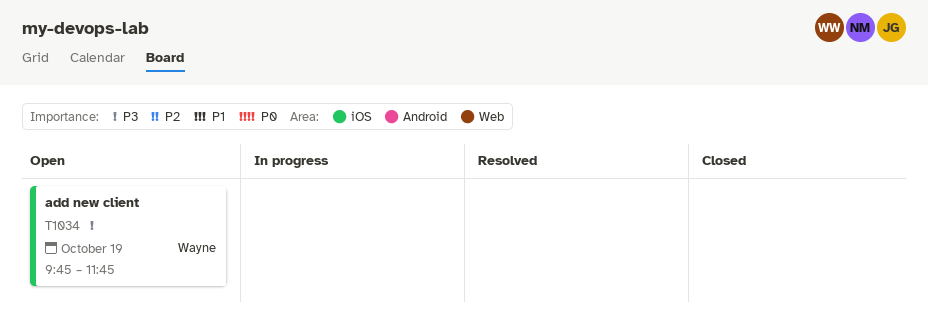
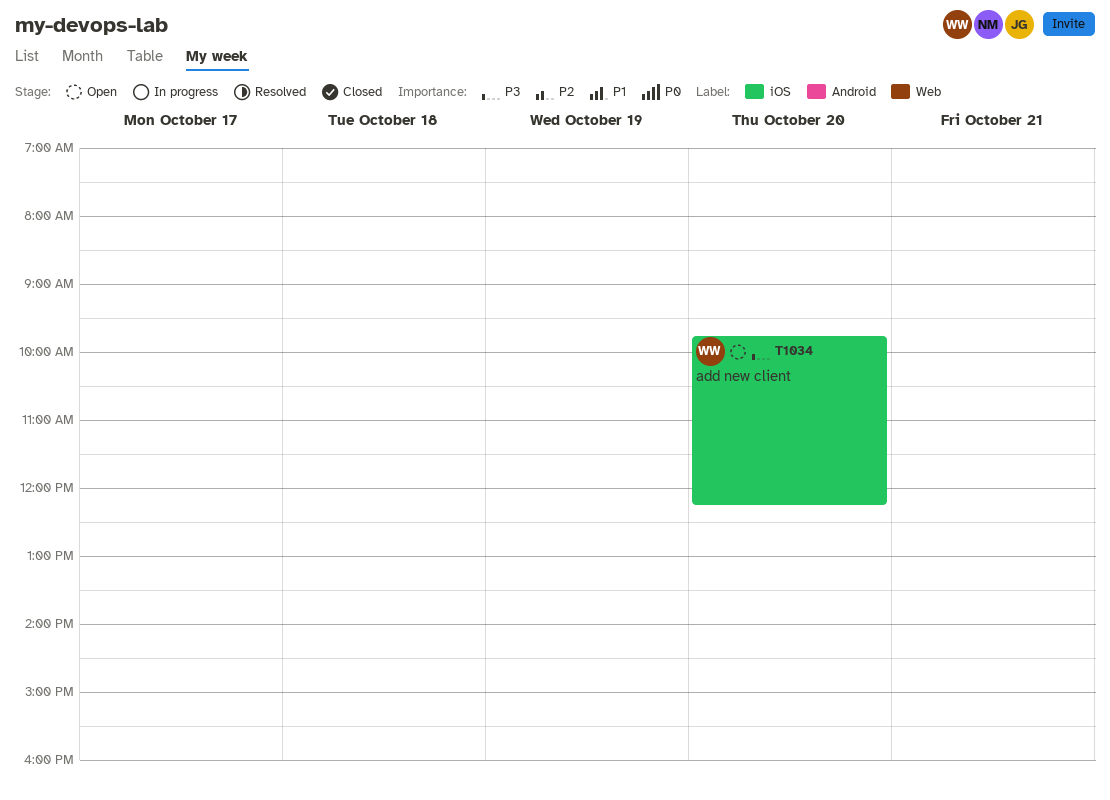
T1034, day: Oct 19 -> Oct 20
T1034, ends: 11:45 -> 12:15

